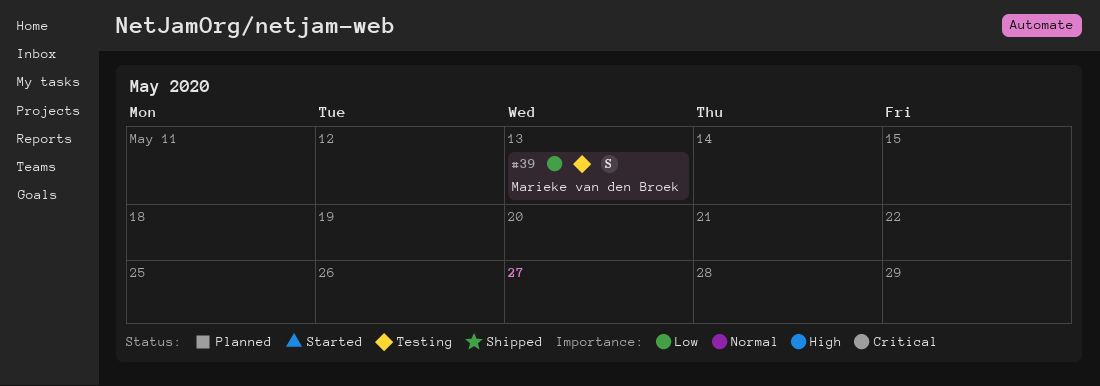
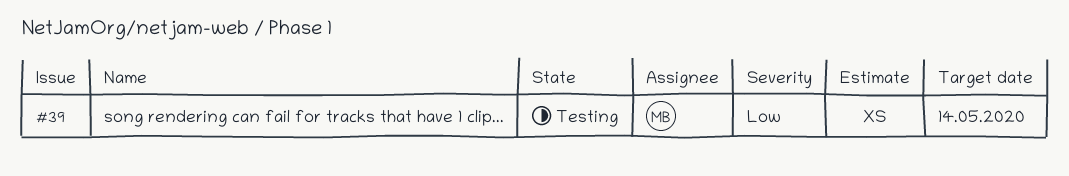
#39, estimate: S -> XS
#39, due: May 13 -> May 14

